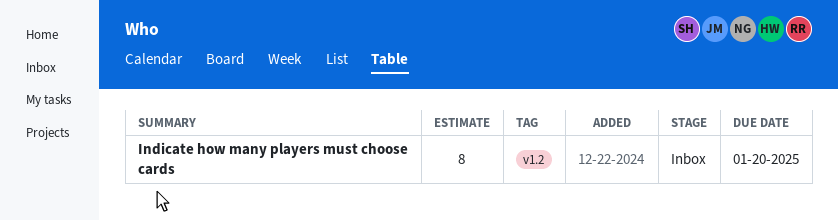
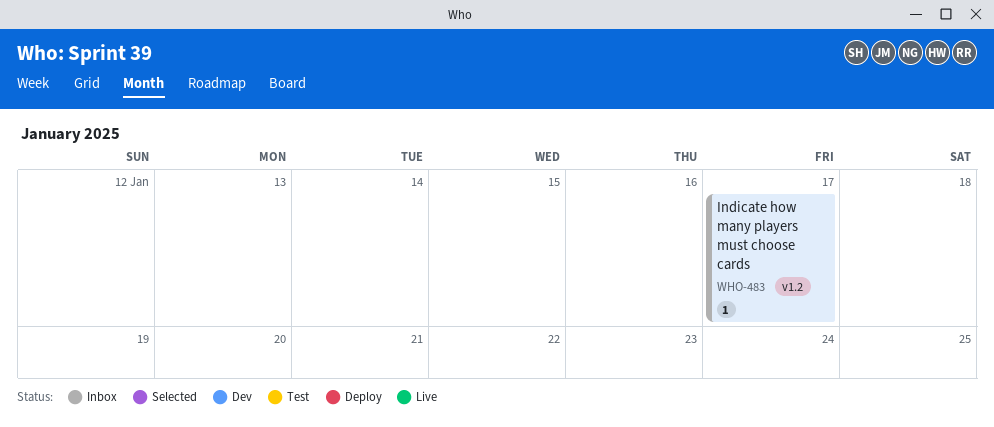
Indicate how many players must choose cards, estimate: 8 -> 1
Indicate how many players must choose cards, due: Jan 20 -> Jan 17

